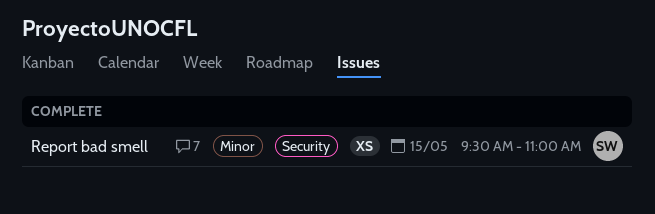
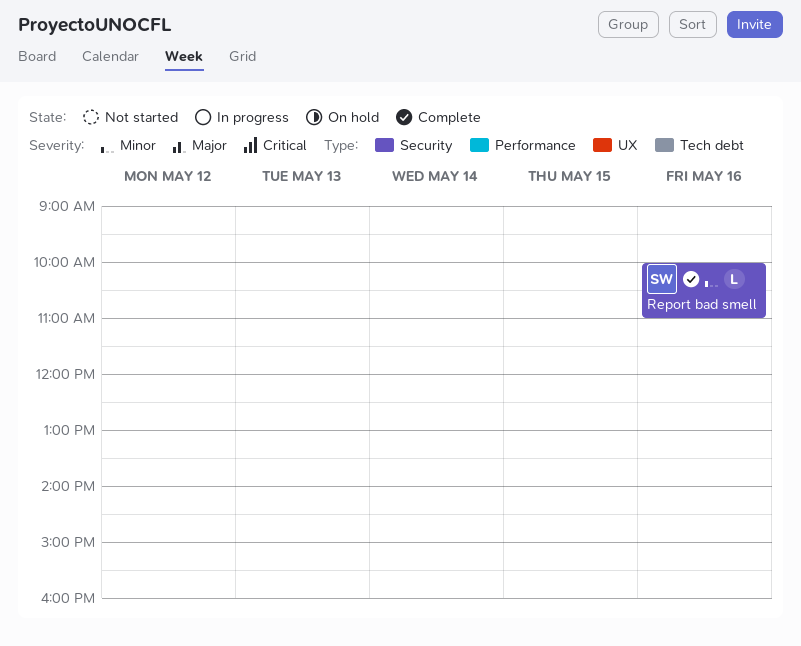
Report bad smell, estimate: XS -> L
Report bad smell, day: May 15 -> May 16
Report bad smell, begins: 09:30 -> 10:00

